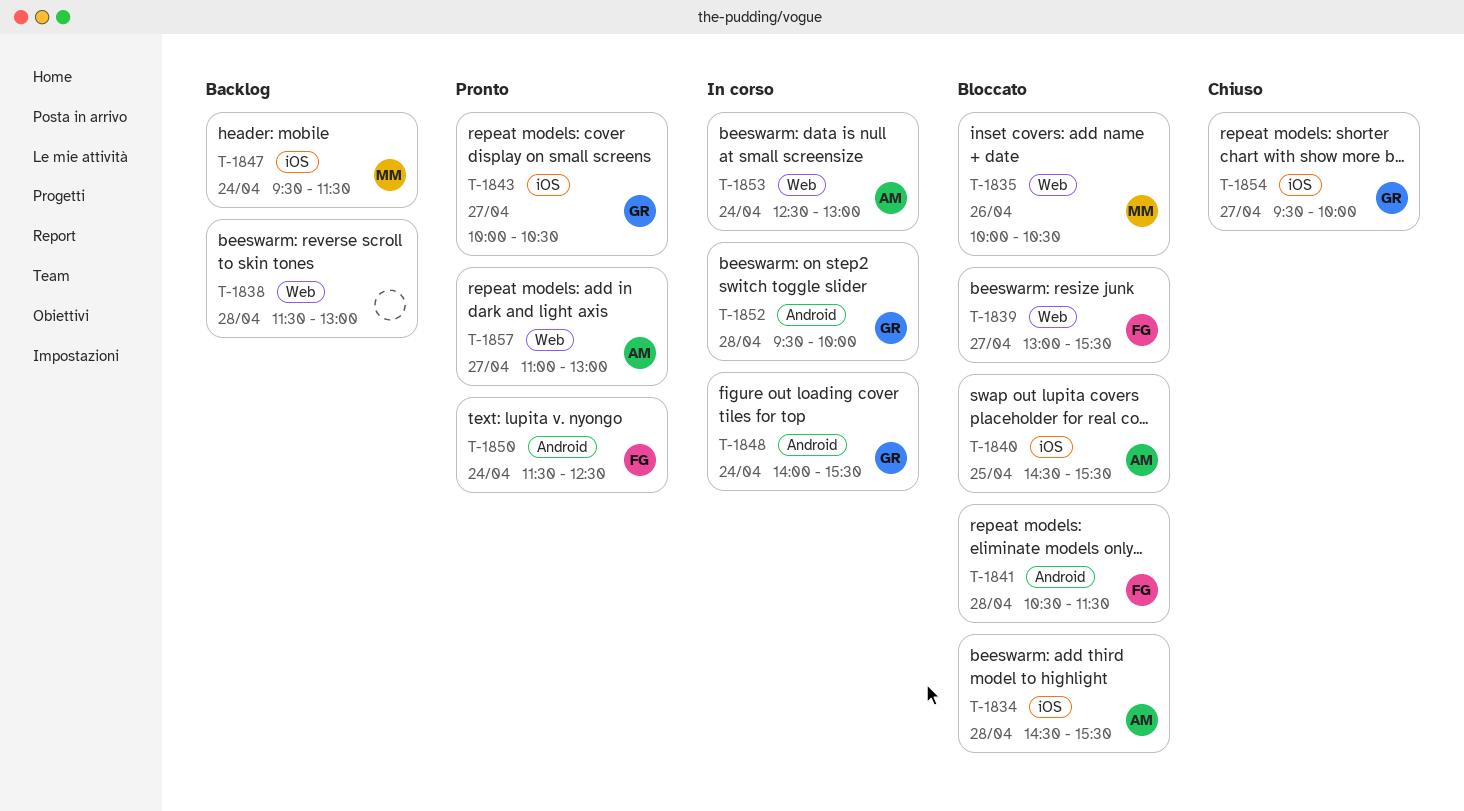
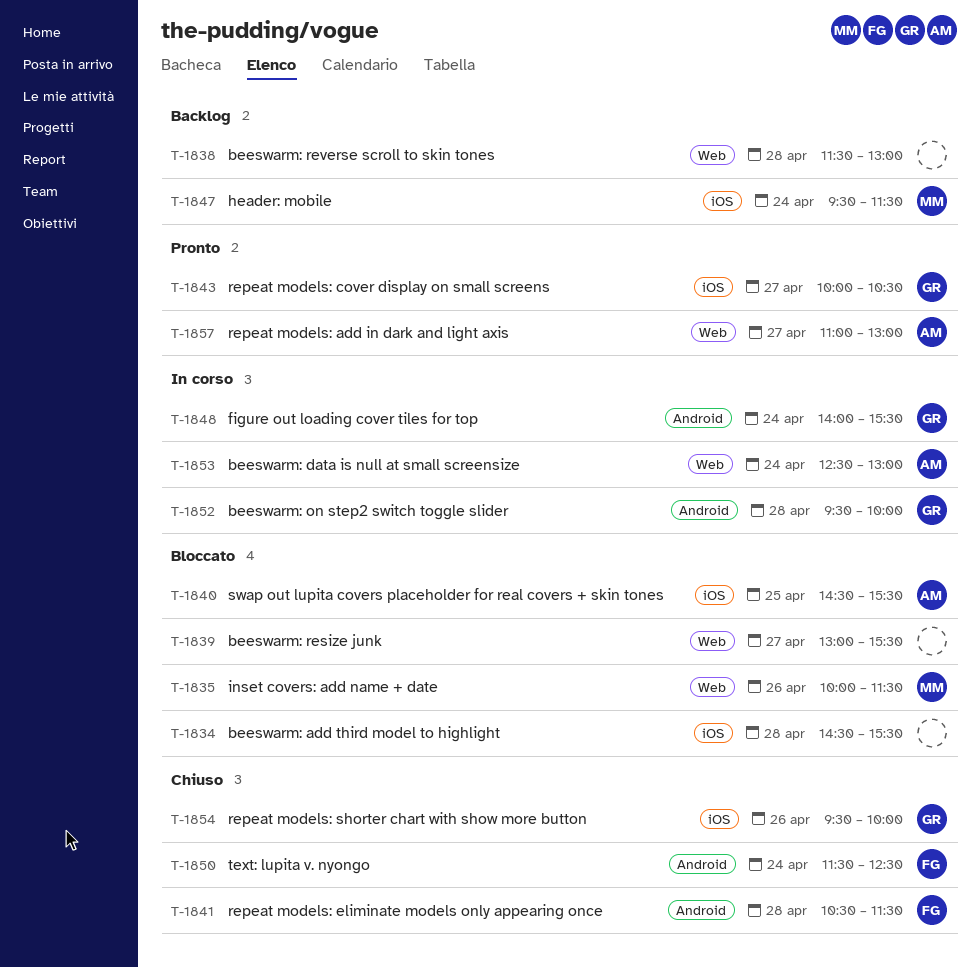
T-1834, owner: AM -> none
T-1835, ends: 10:30 -> 11:30
T-1839, owner: FG -> none
T-1841, status: Bloccato -> Chiuso
T-1850, status: Pronto -> Chiuso
T-1854, day: Apr 27 -> Apr 26

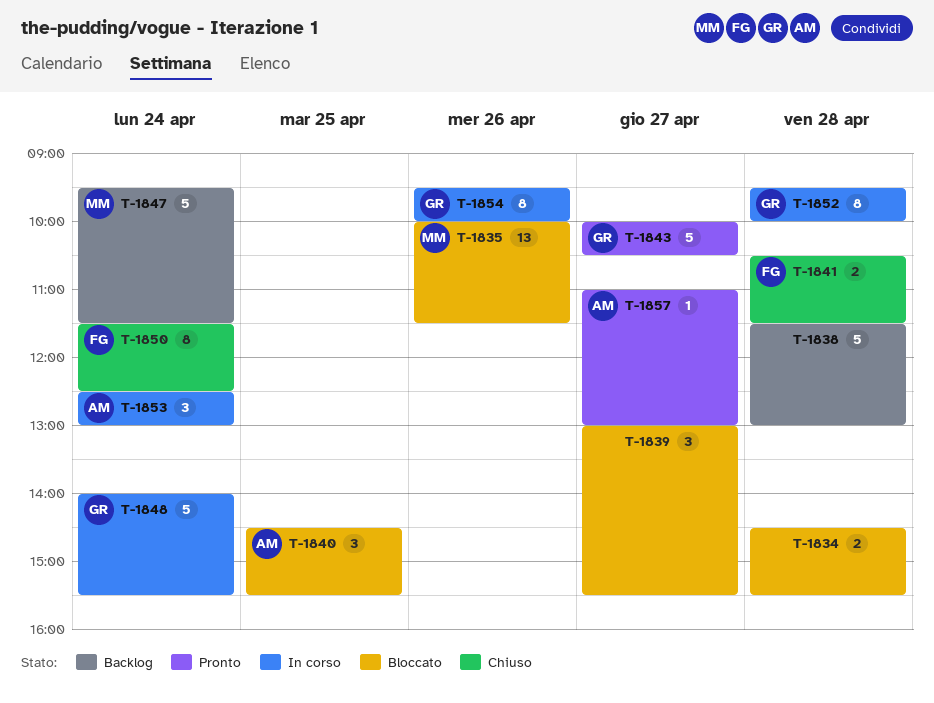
T-1854, status: Chiuso -> In corso

